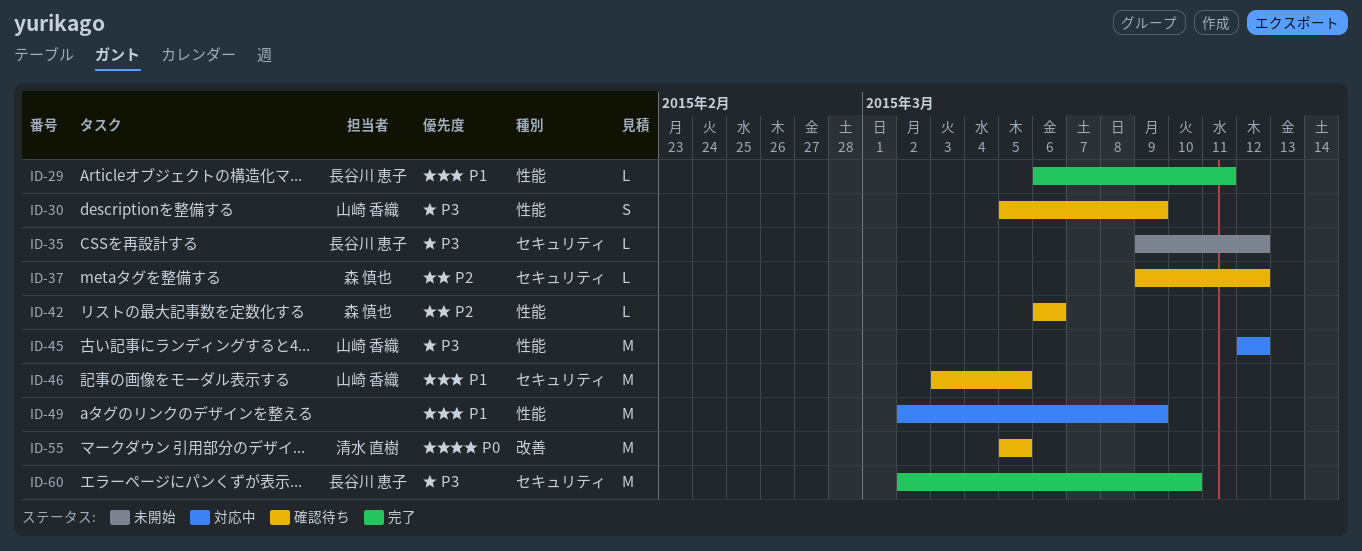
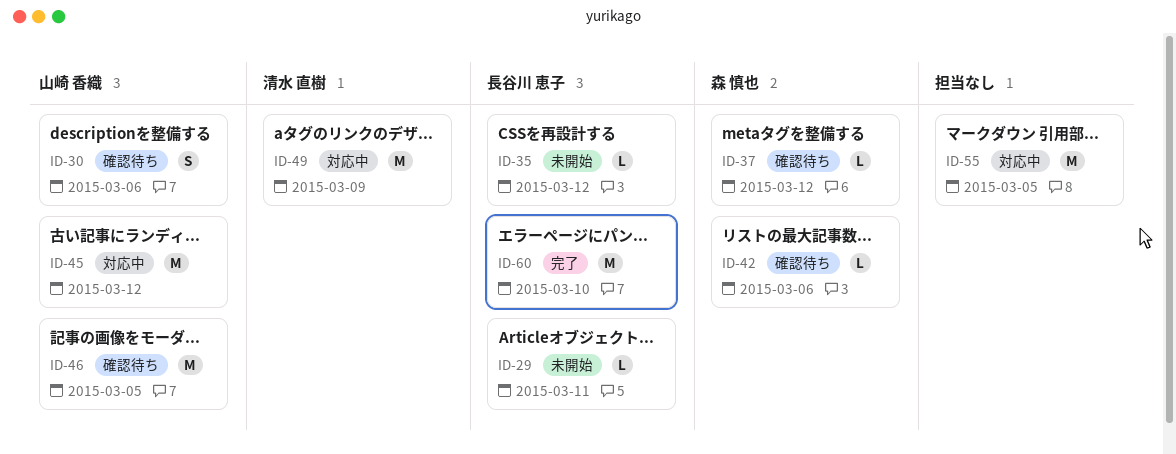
ID-29, status: 完了 -> 未開始
ID-30, due: Mar 9 -> Mar 6
ID-49, owner: none -> 清水 直樹
ID-55, status: 確認待ち -> 対応中
ID-55, owner: 清水 直樹 -> none

